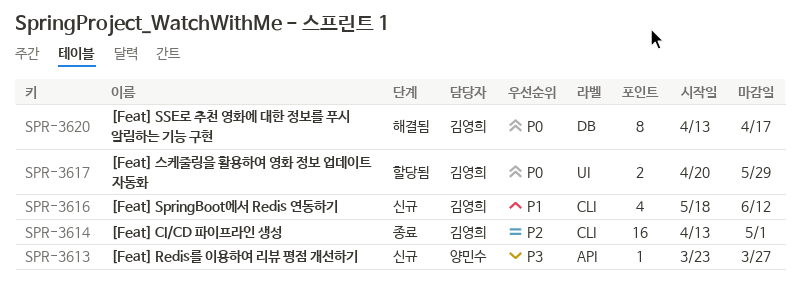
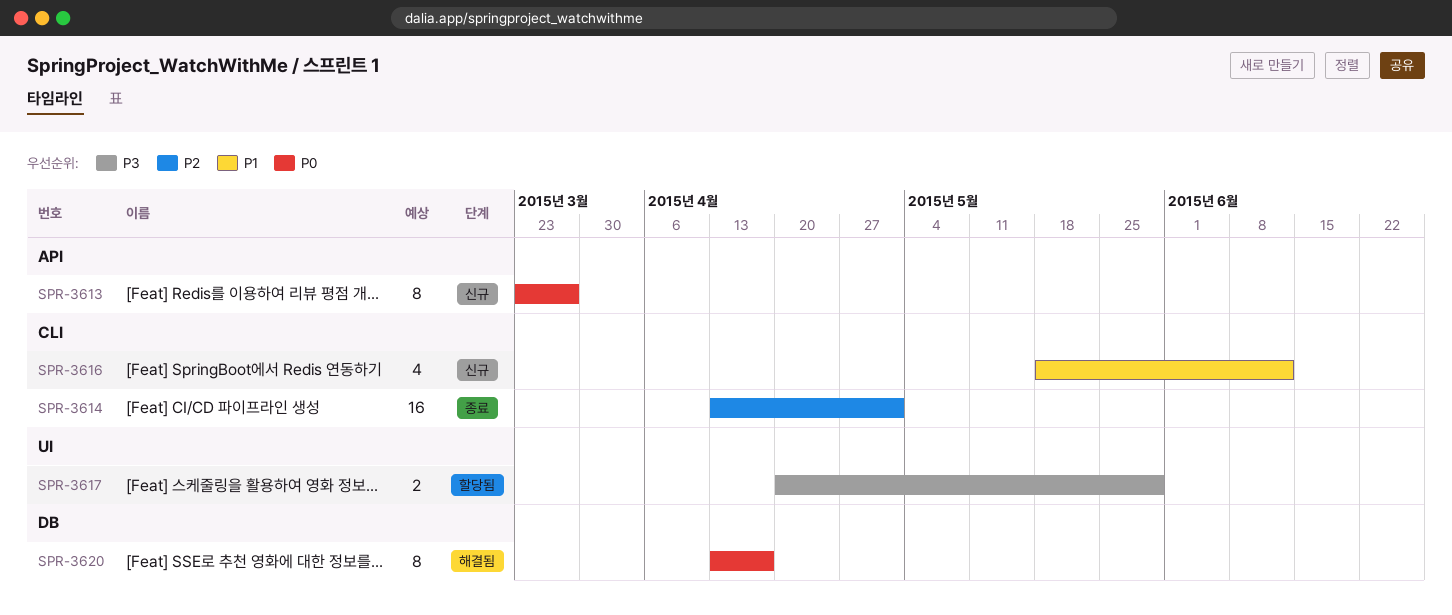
SPR-3613, priority: P3 -> P0
SPR-3613, estimate: 1 -> 8
SPR-3617, priority: P0 -> P3

